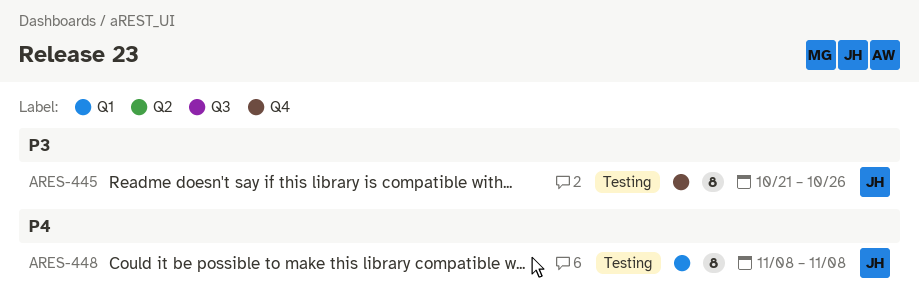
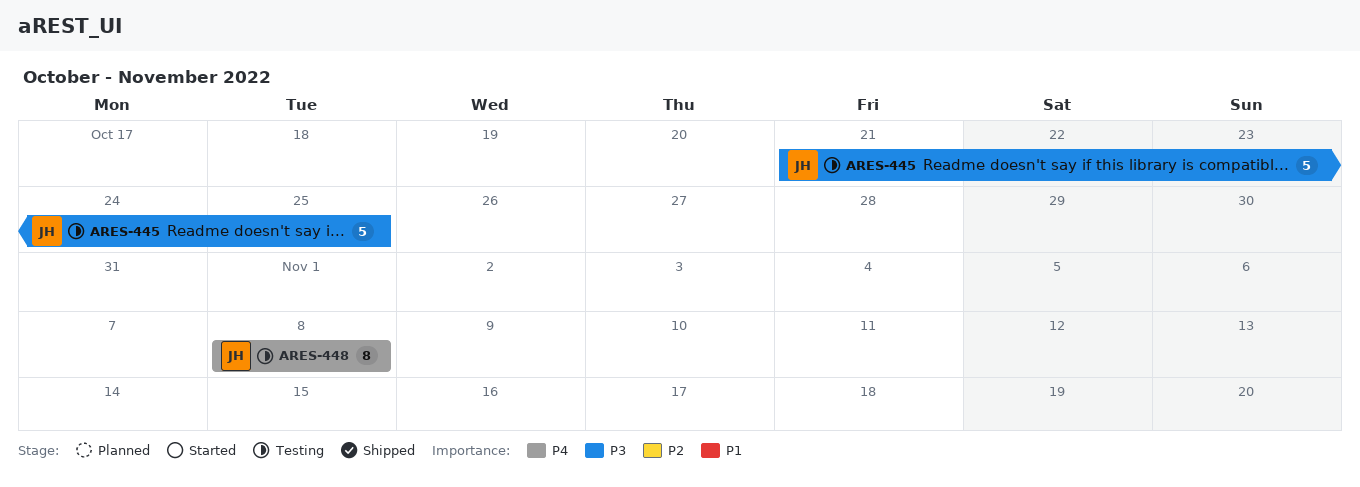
ARES-445, estimate: 8 -> 5
ARES-445, due: Oct 26 -> Oct 25

